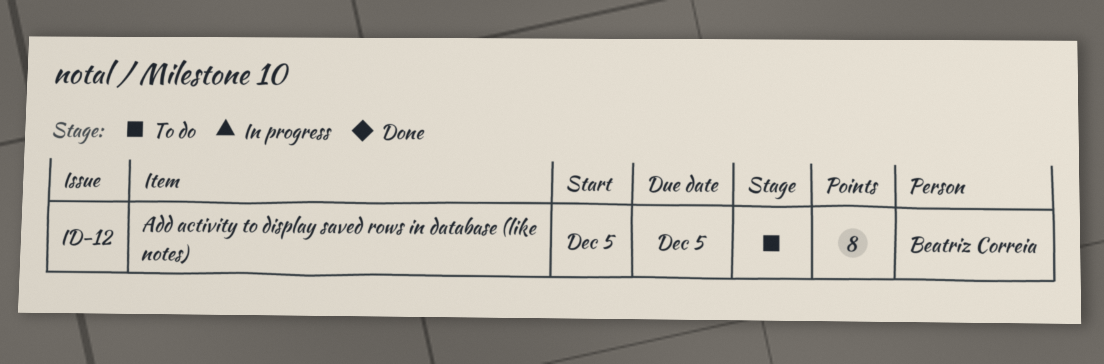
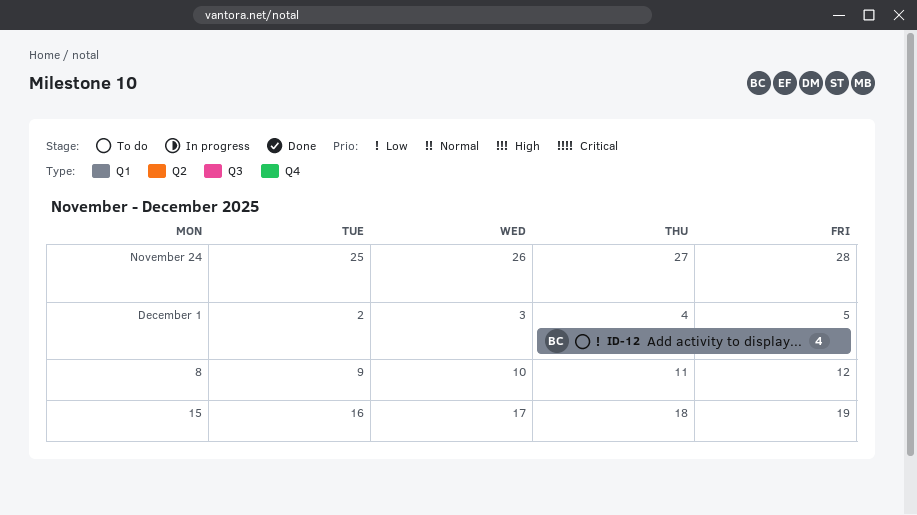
ID-12, estimate: 8 -> 4
ID-12, start: Dec 5 -> Dec 4

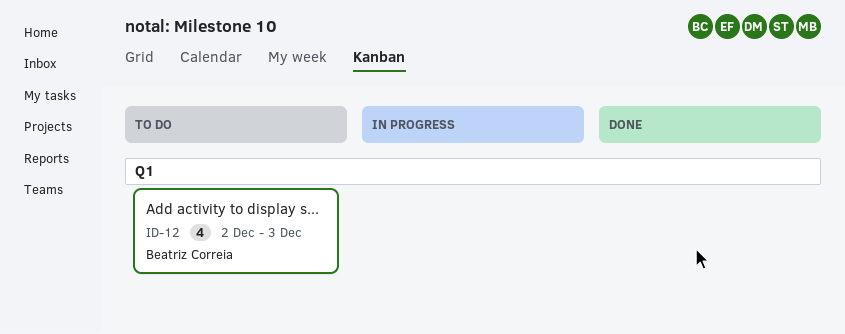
ID-12, start: Dec 4 -> Dec 2
ID-12, due: Dec 5 -> Dec 3

